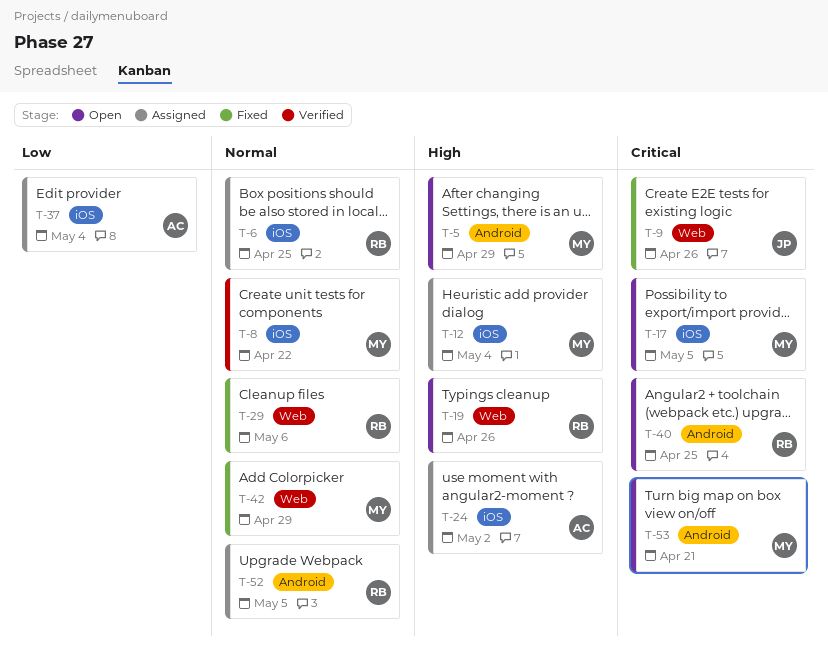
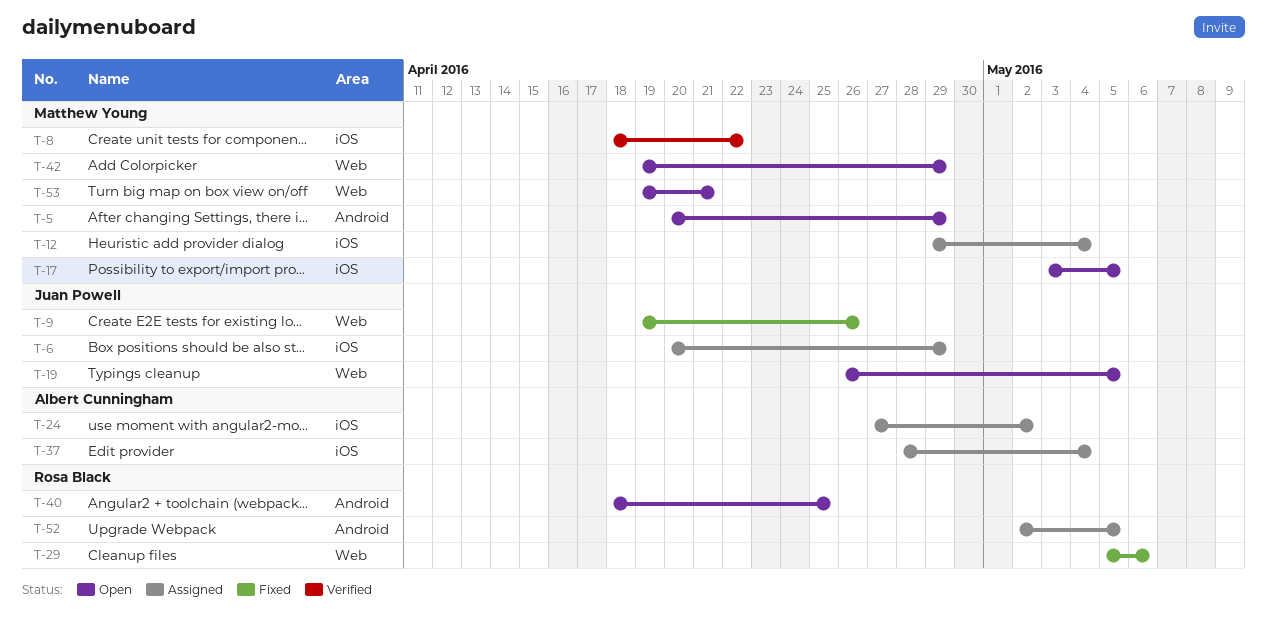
T-6, owner: Rosa Black -> Juan Powell
T-6, due: Apr 25 -> Apr 29
T-19, owner: Rosa Black -> Juan Powell
T-19, due: Apr 26 -> May 5
T-42, status: Fixed -> Open
T-53, label: Android -> Web

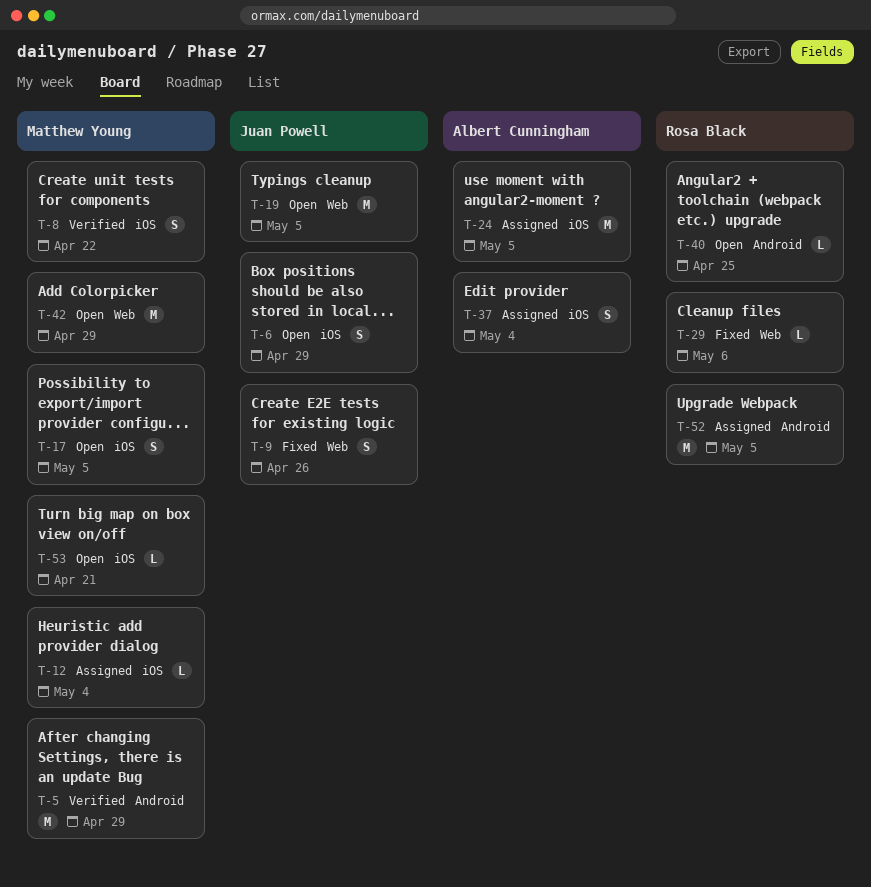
T-5, status: Open -> Verified
T-6, status: Assigned -> Open
T-24, due: May 2 -> May 5
T-53, label: Web -> iOS

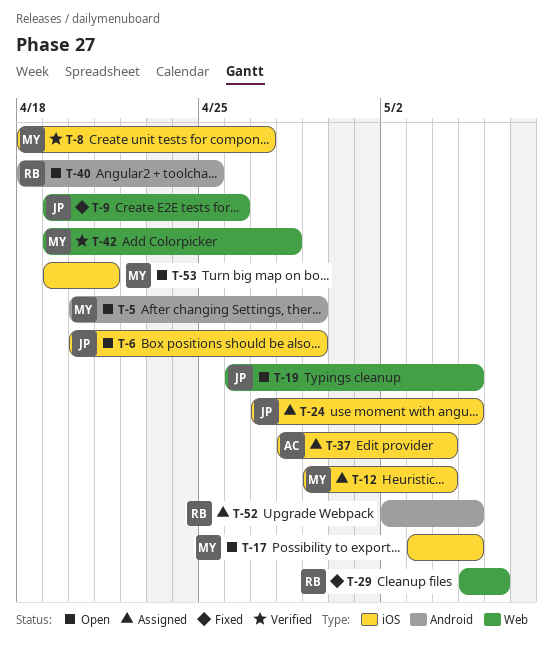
T-5, status: Verified -> Open
T-8, due: Apr 22 -> Apr 27
T-24, owner: Albert Cunningham -> Juan Powell
T-42, status: Open -> Verified
T-42, due: Apr 29 -> Apr 28

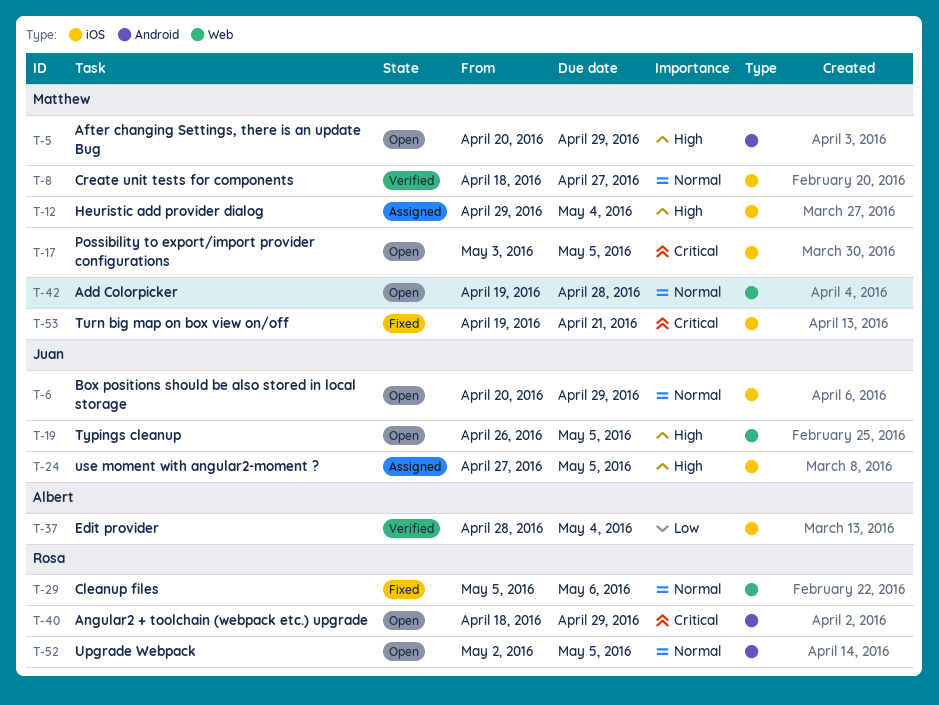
T-9: present -> none
T-37, status: Assigned -> Verified
T-40, due: Apr 25 -> Apr 29
T-42, status: Verified -> Open
T-52, status: Assigned -> Open
T-53, status: Open -> Fixed

